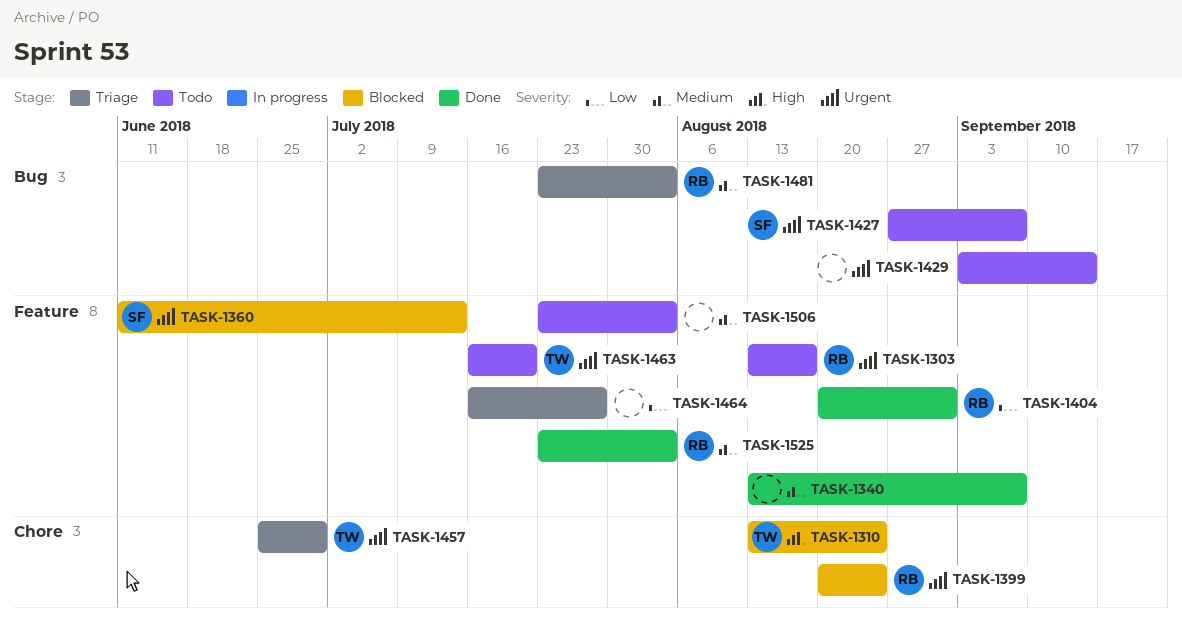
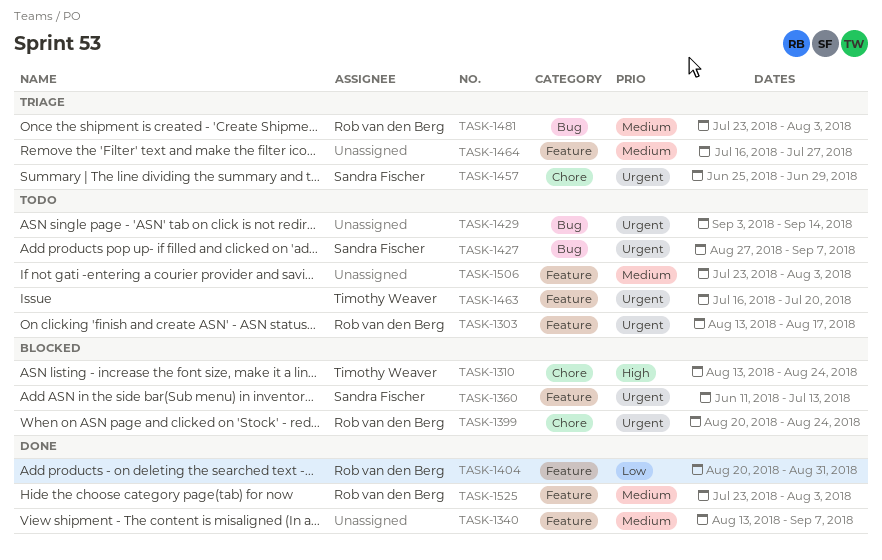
TASK-1457, owner: Timothy Weaver -> Sandra Fischer
TASK-1464, priority: Low -> Medium

